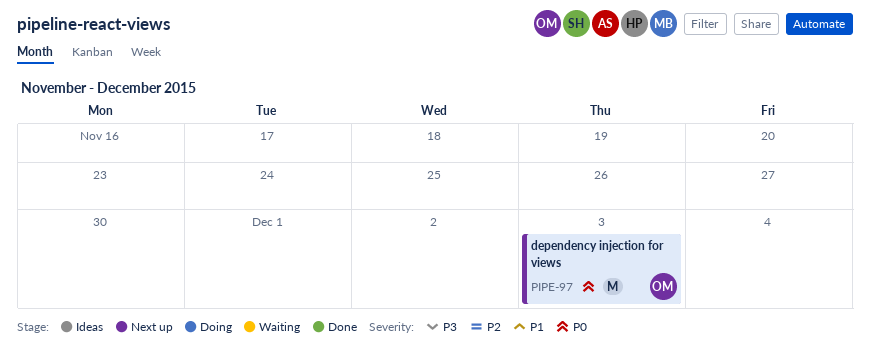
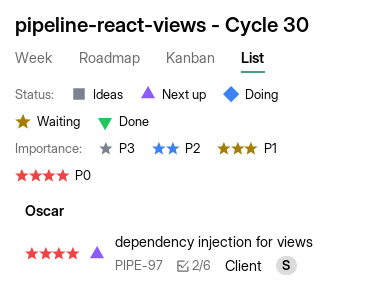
PIPE-97, estimate: M -> S

